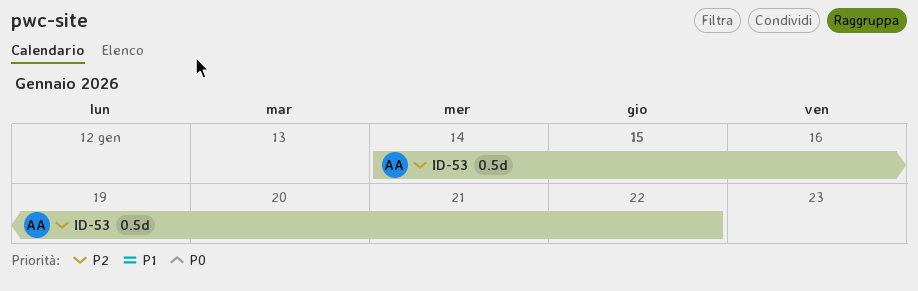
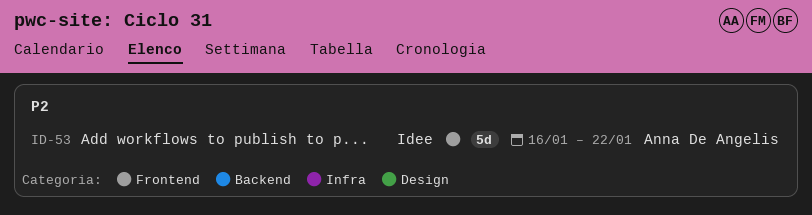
ID-53, estimate: 0.5d -> 5d
ID-53, start: Jan 14 -> Jan 16

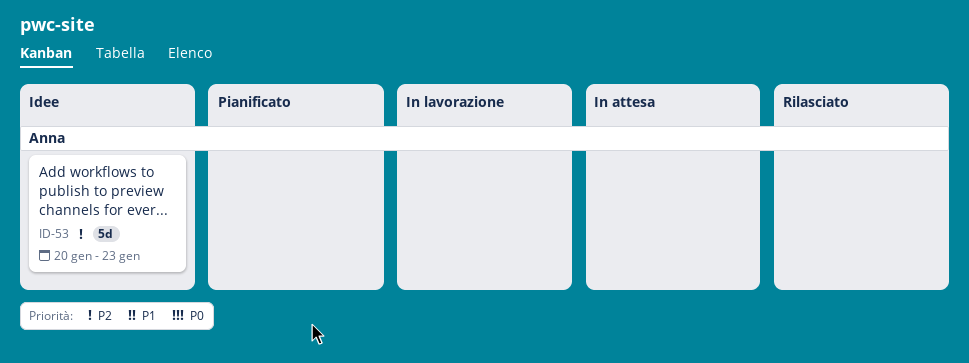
ID-53, start: Jan 16 -> Jan 20
ID-53, due: Jan 22 -> Jan 23

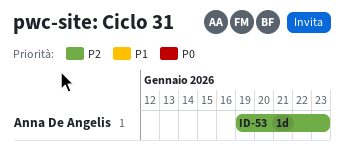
ID-53, estimate: 5d -> 1d
ID-53, start: Jan 20 -> Jan 19

